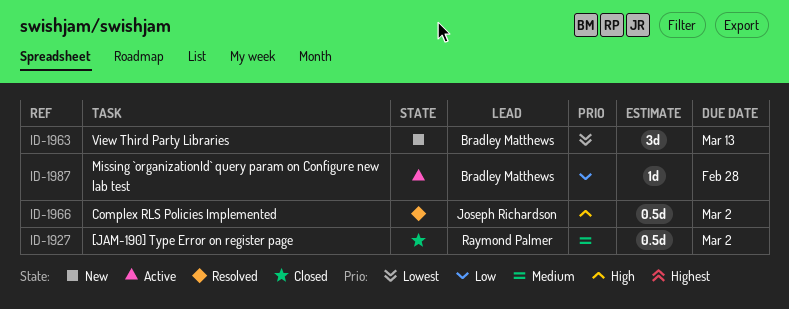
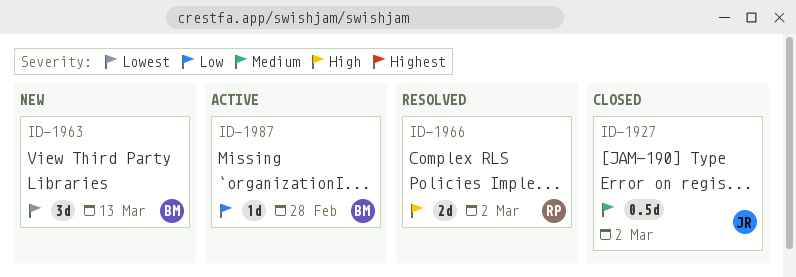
ID-1927, owner: Raymond Palmer -> Joseph Richardson
ID-1966, owner: Joseph Richardson -> Raymond Palmer
ID-1966, estimate: 0.5d -> 2d

